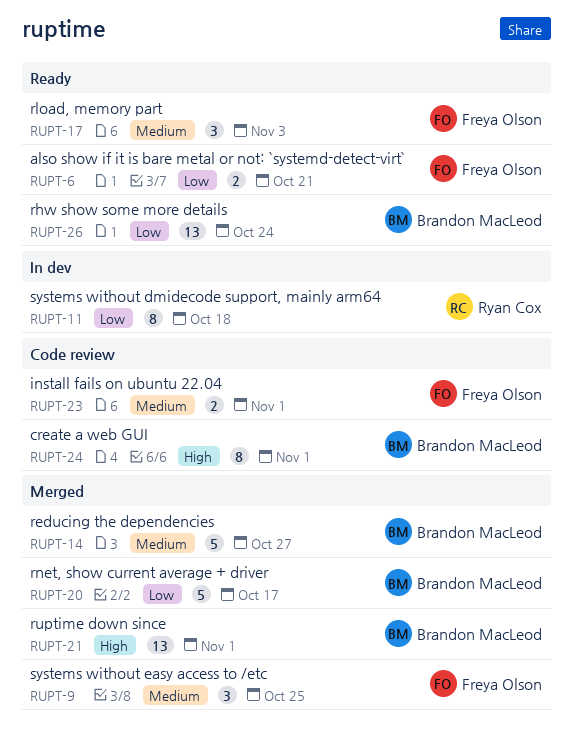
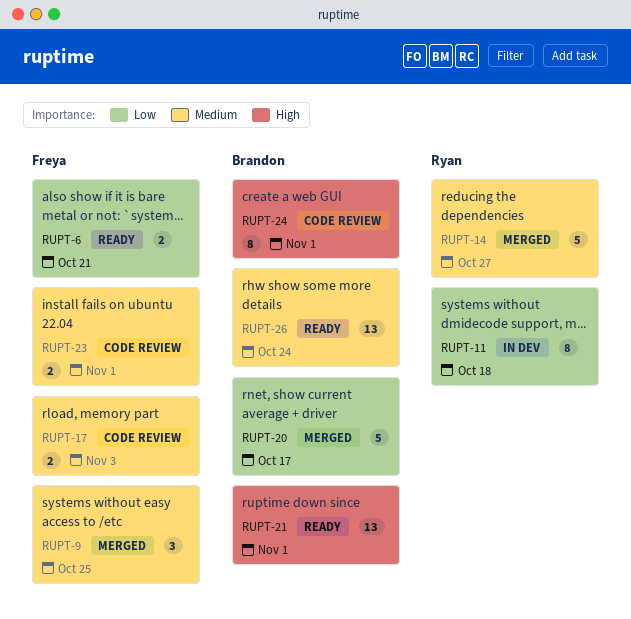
RUPT-14, owner: Brandon MacLeod -> Ryan Cox
RUPT-17, status: Ready -> Code review
RUPT-17, estimate: 3 -> 2
RUPT-21, status: Merged -> Ready
RUPT-26, priority: Low -> Medium

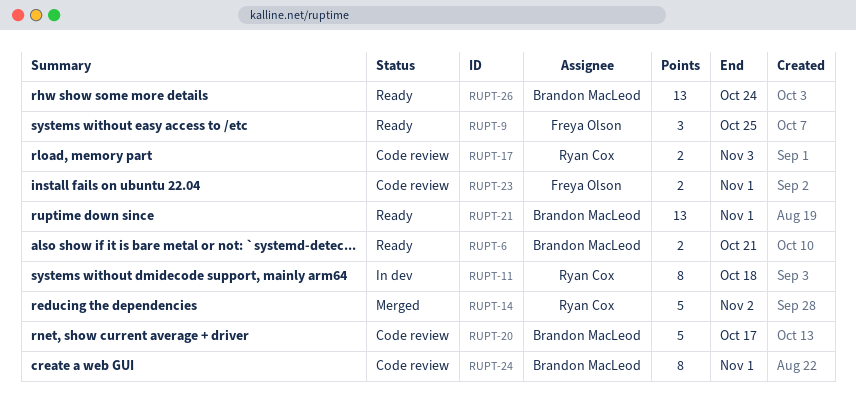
RUPT-6, owner: Freya Olson -> Brandon MacLeod
RUPT-9, status: Merged -> Ready
RUPT-14, due: Oct 27 -> Nov 2
RUPT-17, owner: Freya Olson -> Ryan Cox
RUPT-20, status: Merged -> Code review

